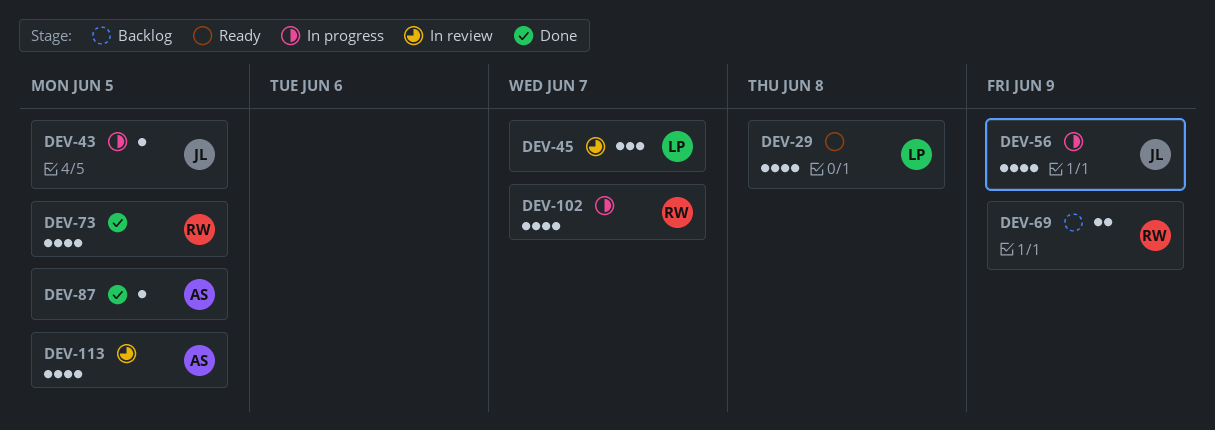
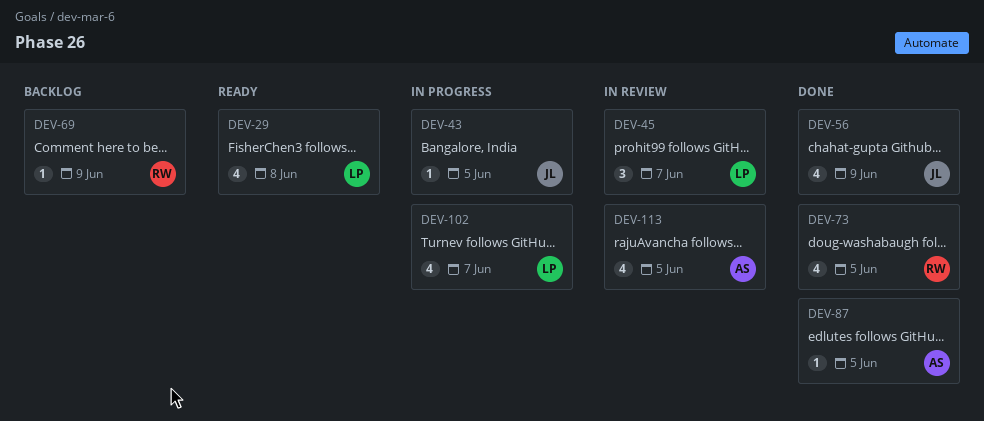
DEV-56, status: In progress -> Done
DEV-69, estimate: 2 -> 1
DEV-102, owner: RW -> LP

